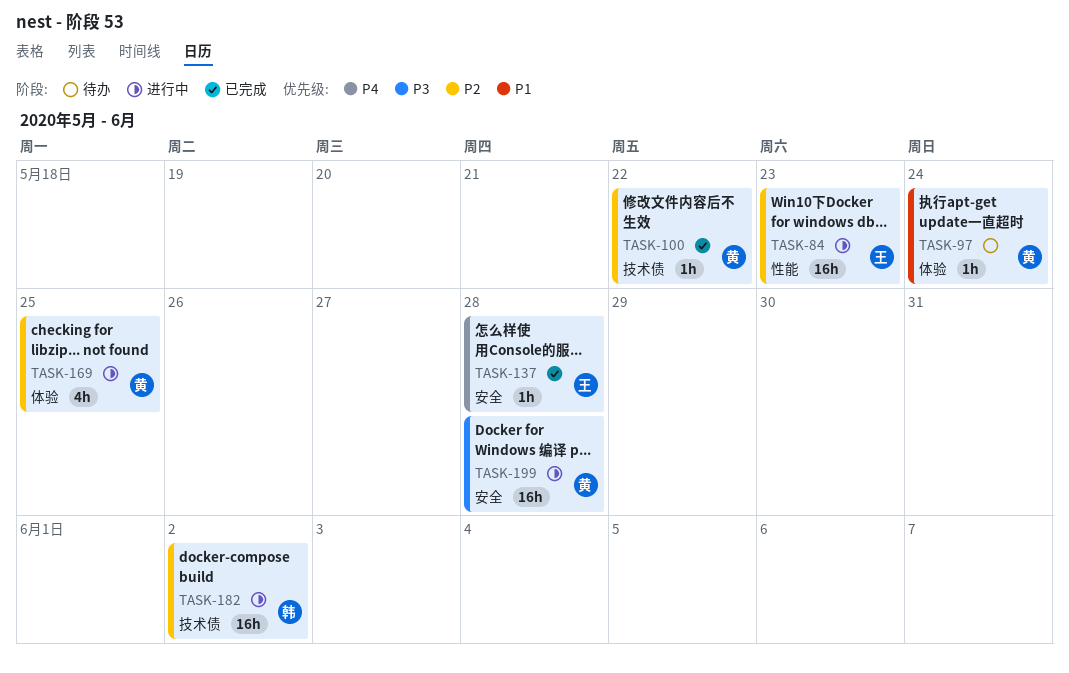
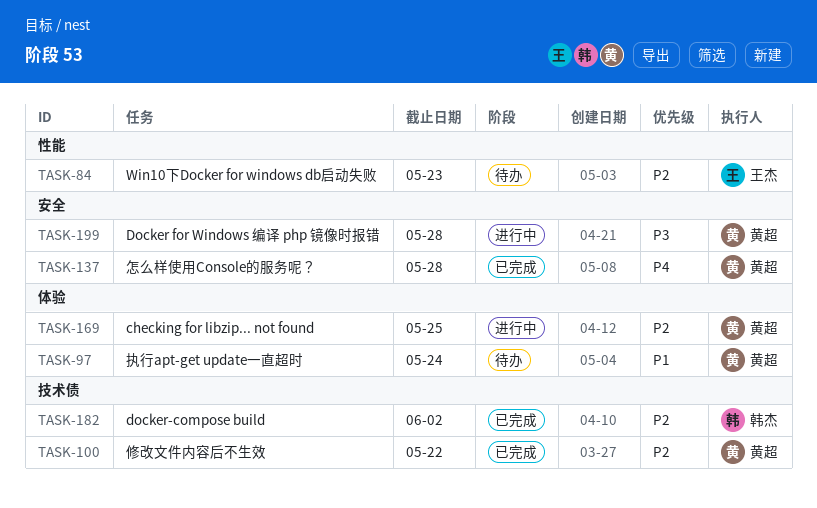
TASK-84, status: 进行中 -> 待办
TASK-137, owner: 王杰 -> 黄超
TASK-182, status: 进行中 -> 已完成

